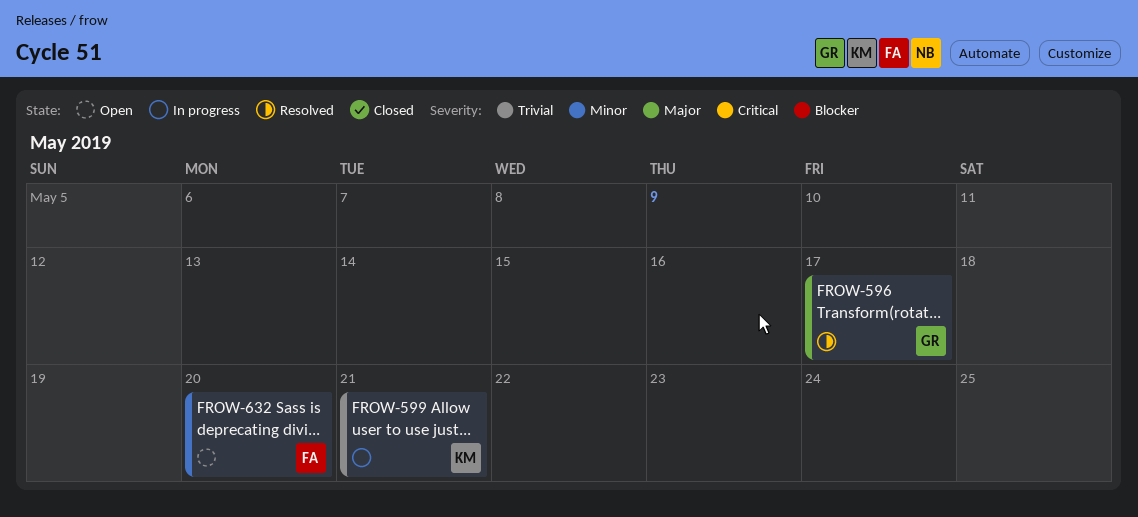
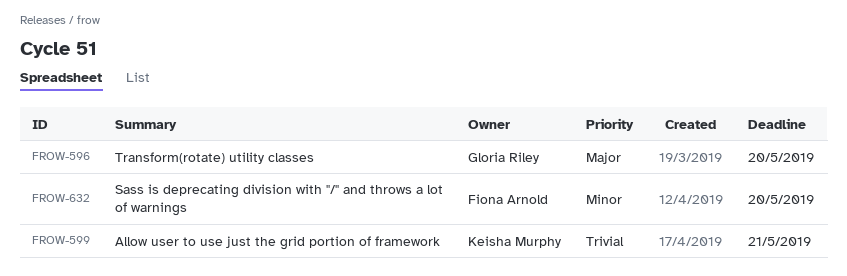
FROW-596, due: May 17 -> May 20

